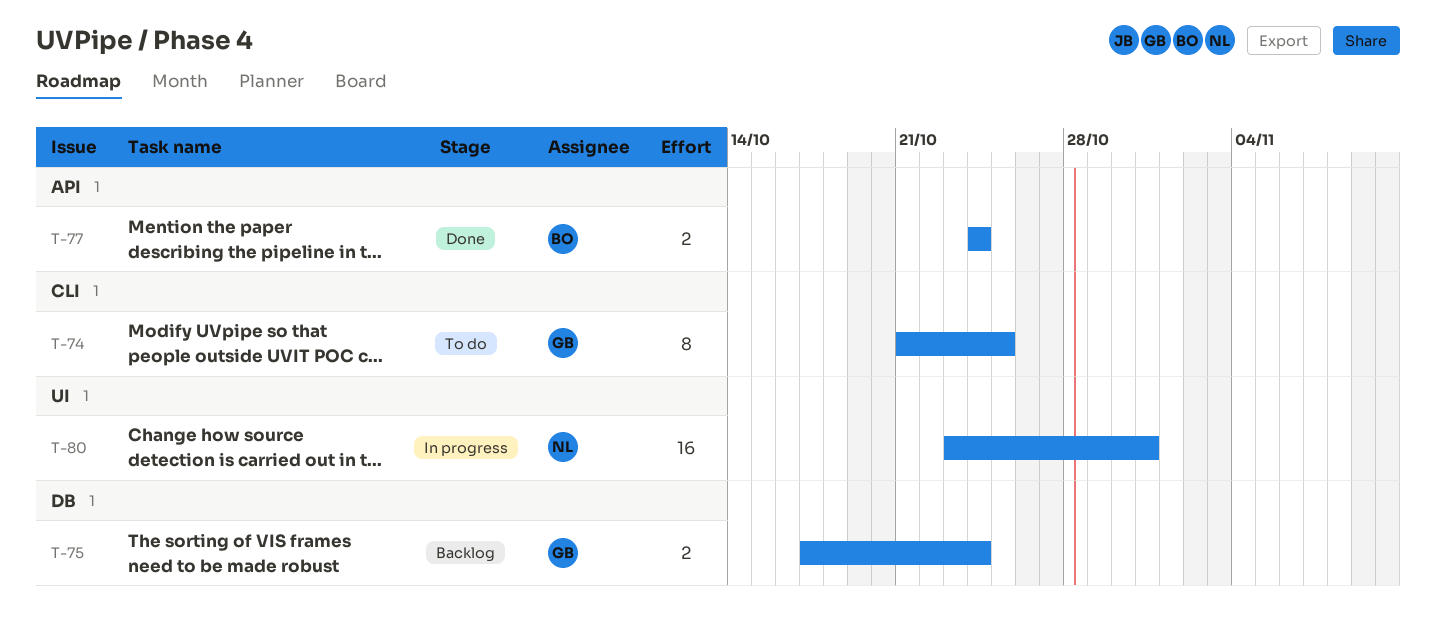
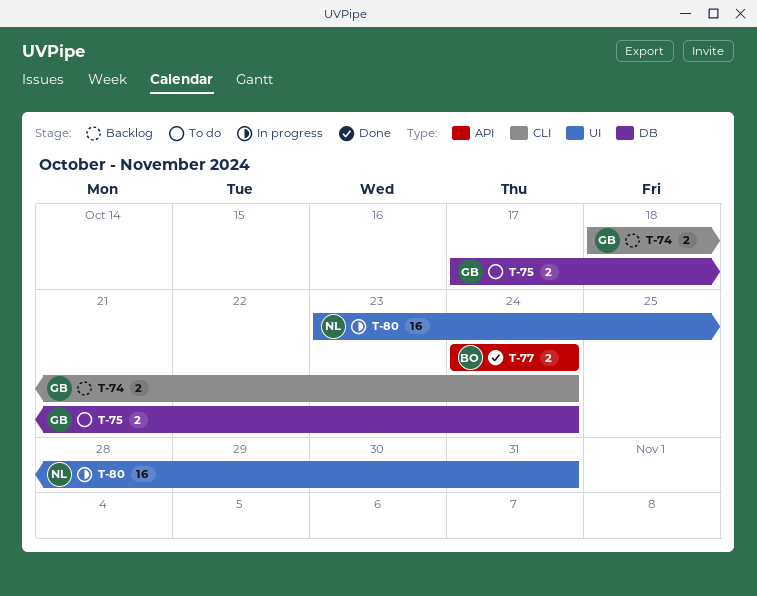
T-74, status: To do -> Backlog
T-74, estimate: 8 -> 2
T-74, start: Oct 21 -> Oct 18
T-74, due: Oct 25 -> Oct 24
T-75, status: Backlog -> To do

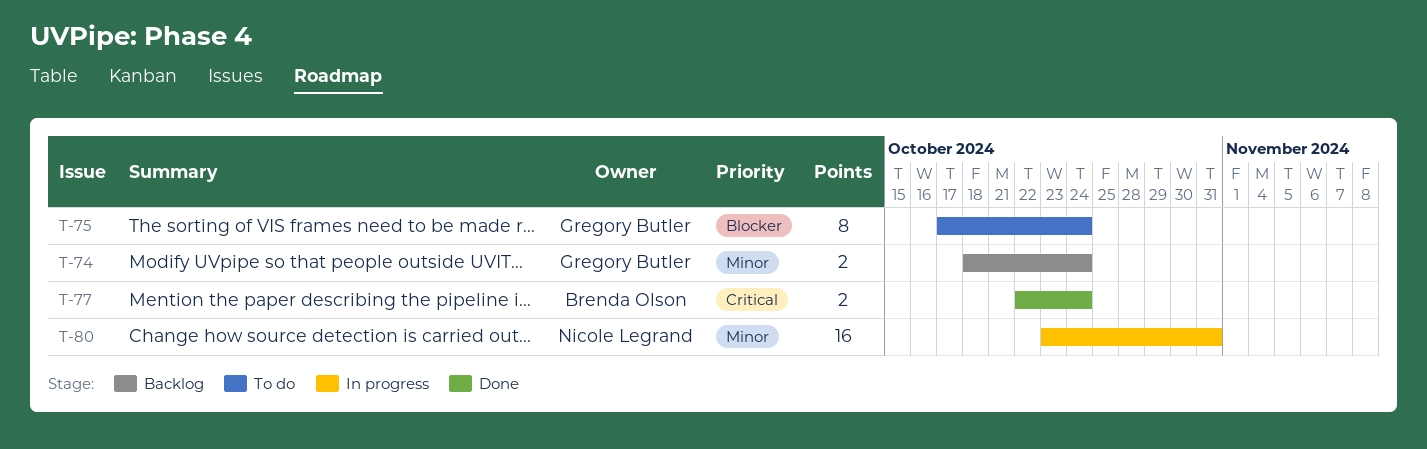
T-75, estimate: 2 -> 8
T-77, start: Oct 24 -> Oct 22

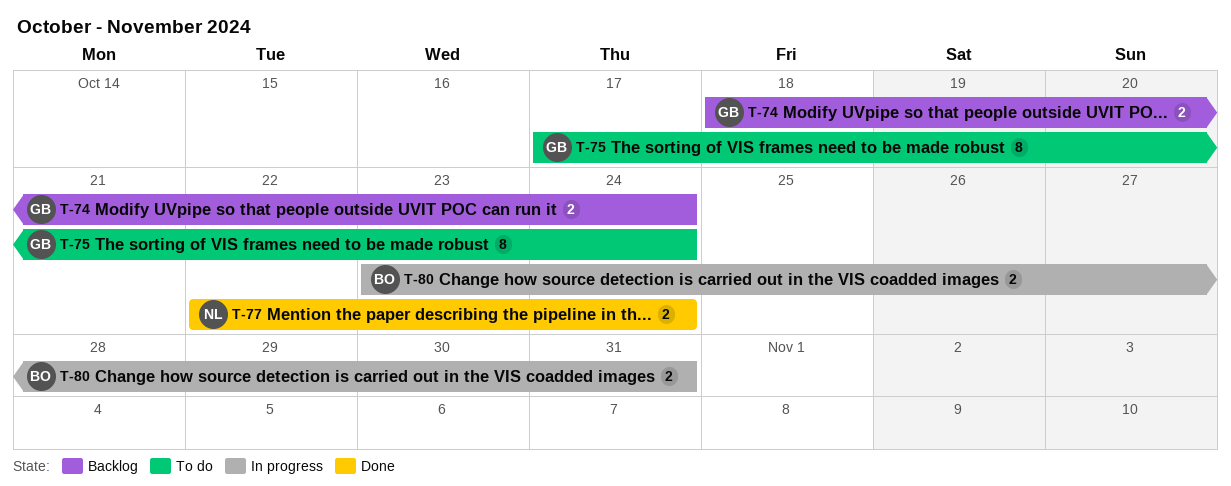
T-77, owner: Brenda Olson -> Nicole Legrand
T-80, owner: Nicole Legrand -> Brenda Olson
T-80, estimate: 16 -> 2

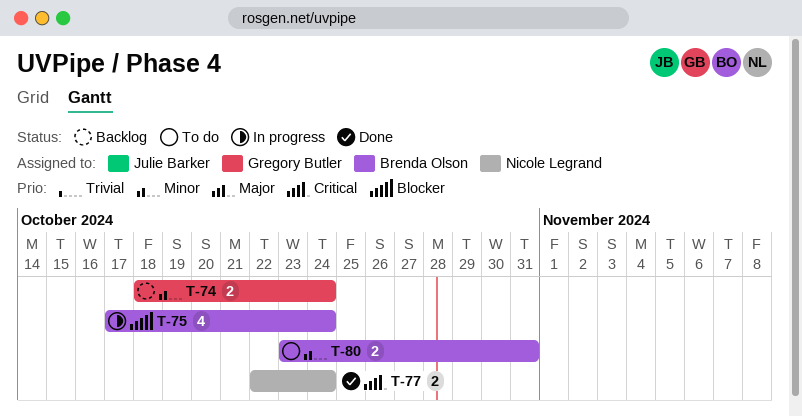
T-75, status: To do -> In progress
T-75, owner: Gregory Butler -> Brenda Olson
T-75, estimate: 8 -> 4
T-80, status: In progress -> To do

